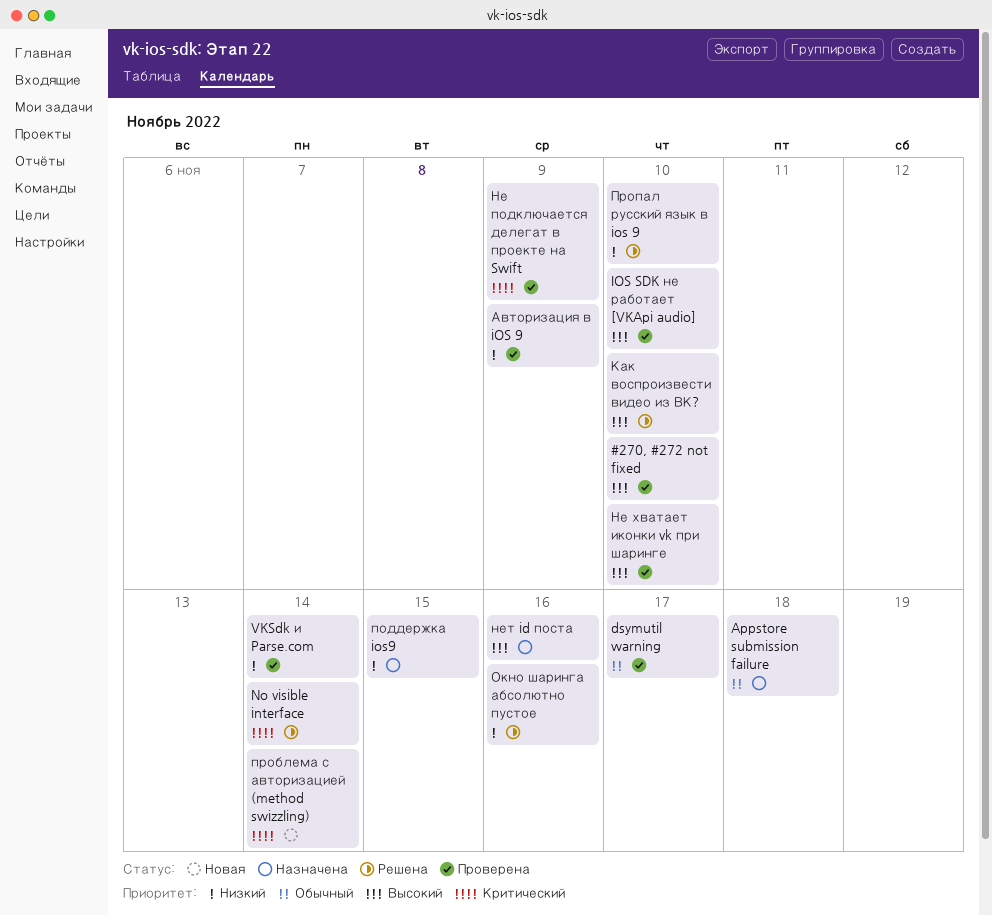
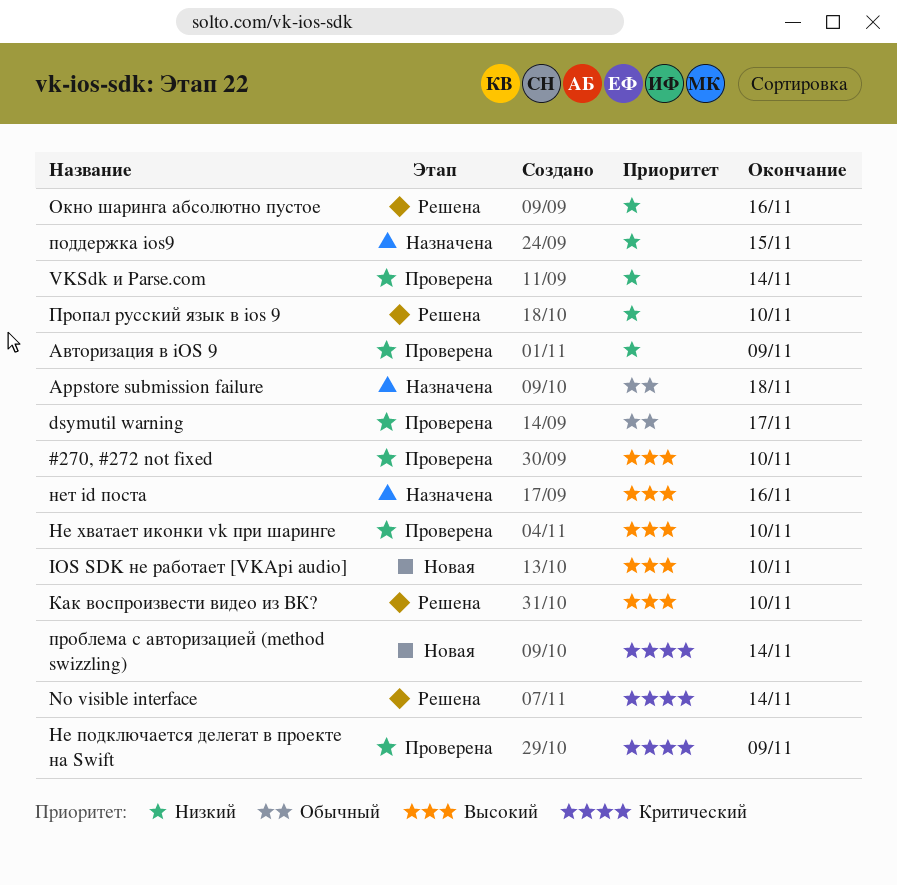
IOS SDK не работает [VKApi audio], status: Проверена -> Новая

